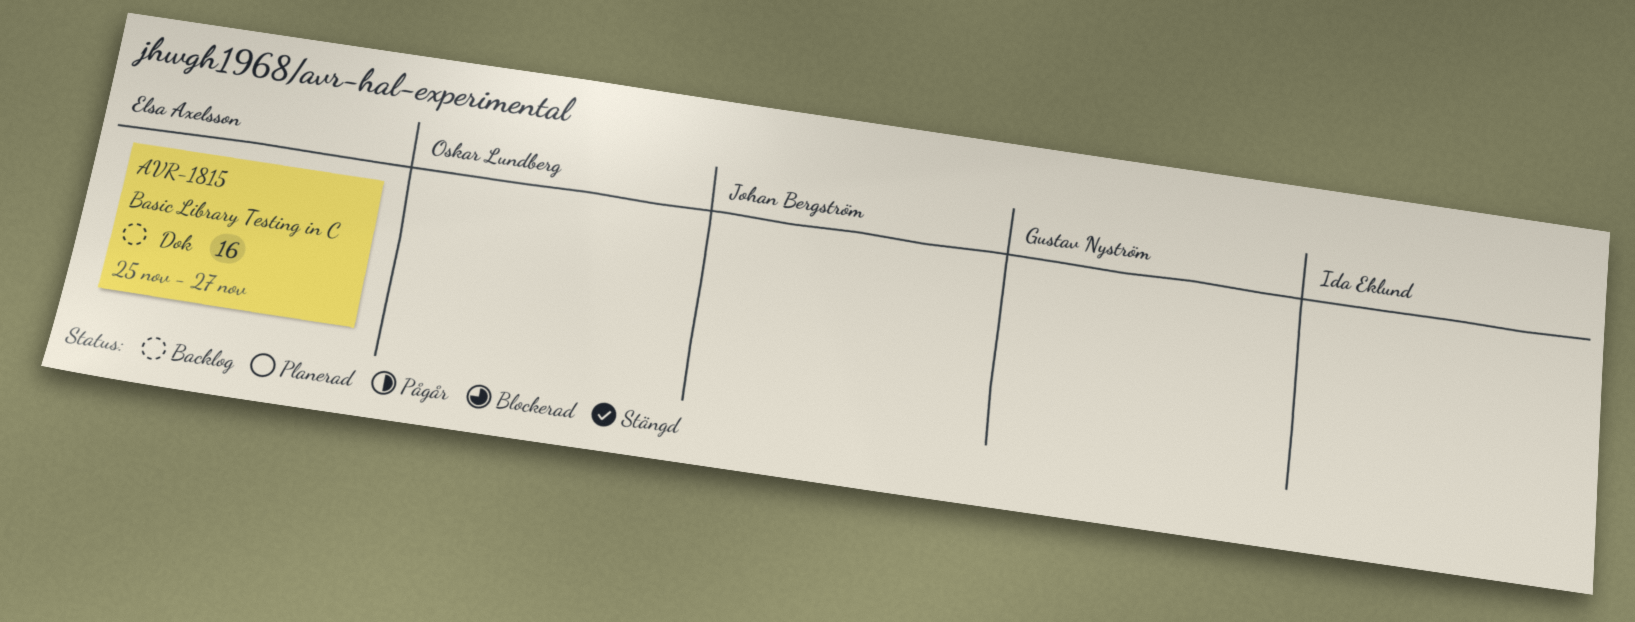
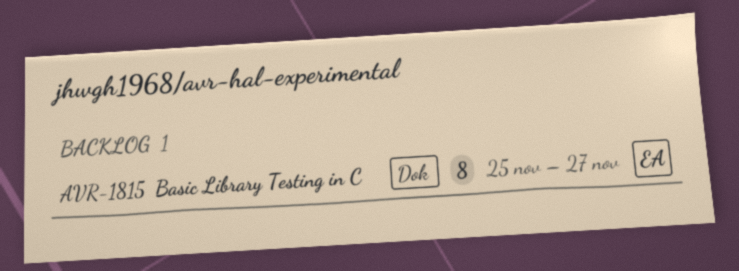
AVR-1815, estimate: 16 -> 8

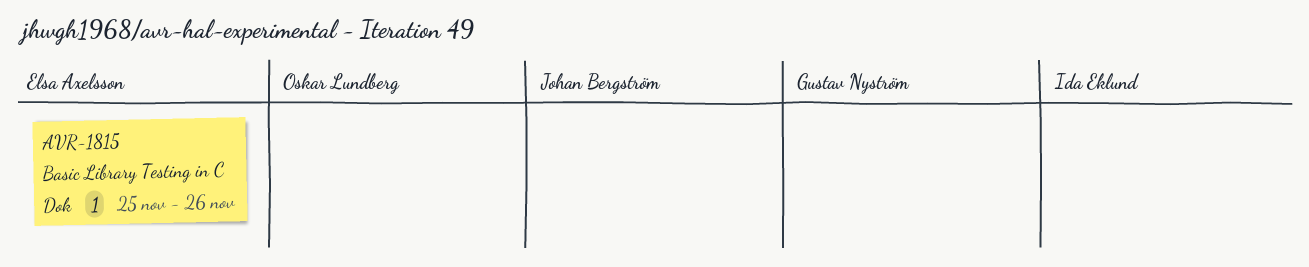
AVR-1815, estimate: 8 -> 1
AVR-1815, due: Nov 27 -> Nov 26

